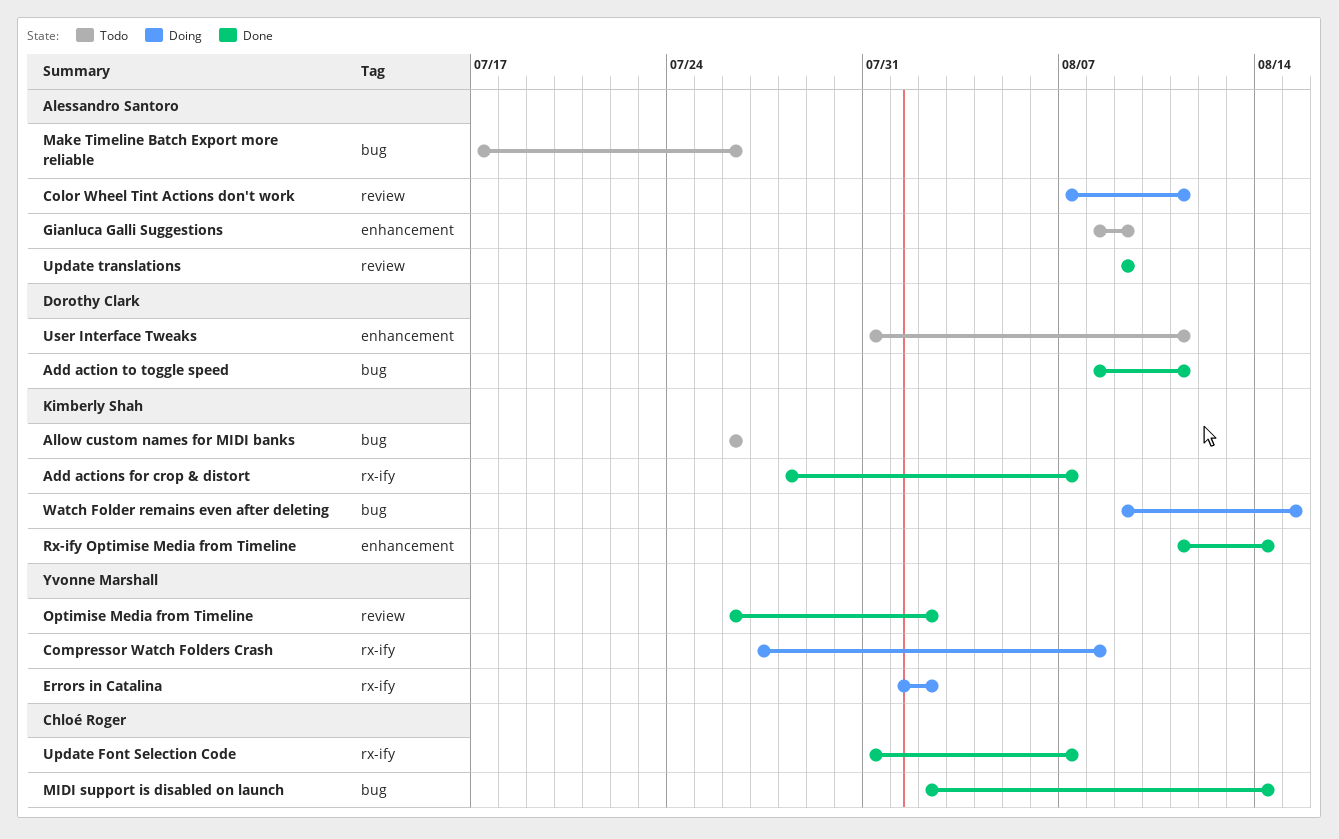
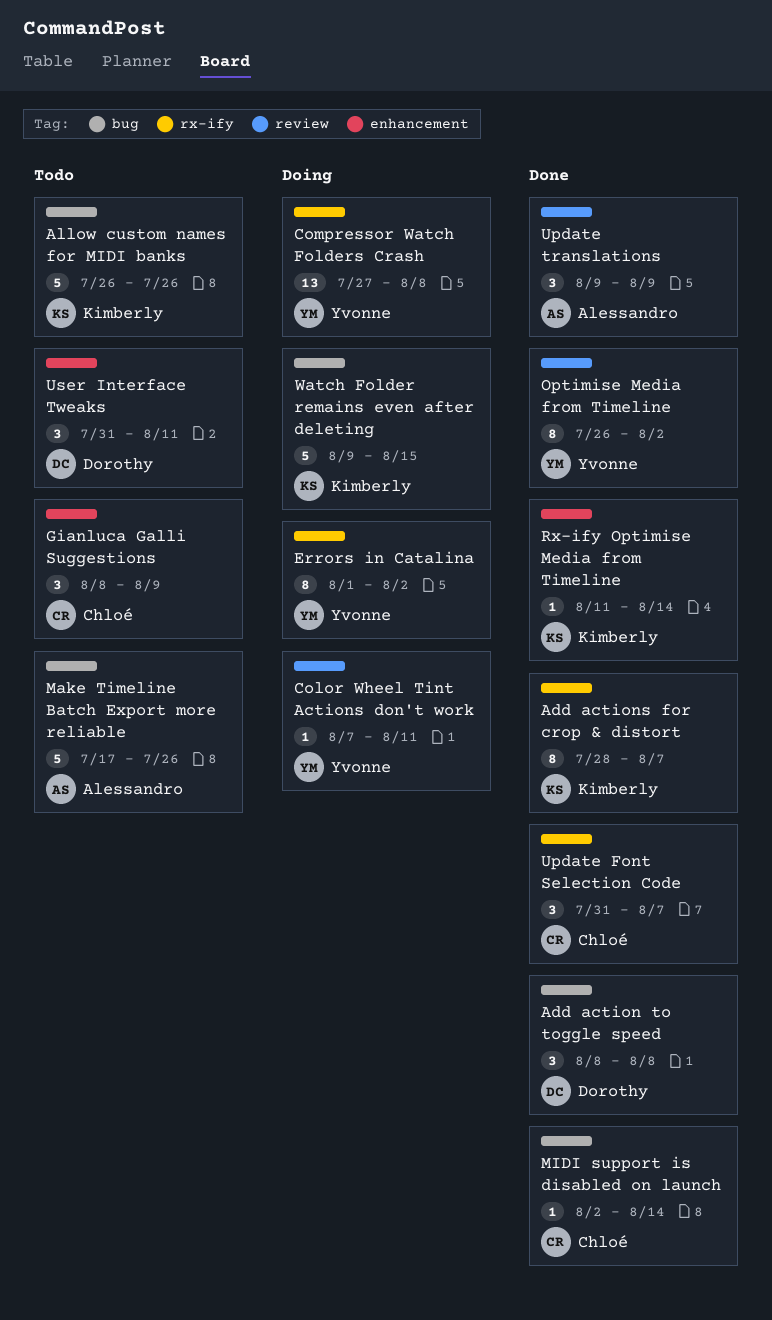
Add action to toggle speed, due: Aug 11 -> Aug 8
Color Wheel Tint Actions don't work, owner: Alessandro Santoro -> Yvonne Marshall
Gianluca Galli Suggestions, owner: Alessandro Santoro -> Chloé Roger

